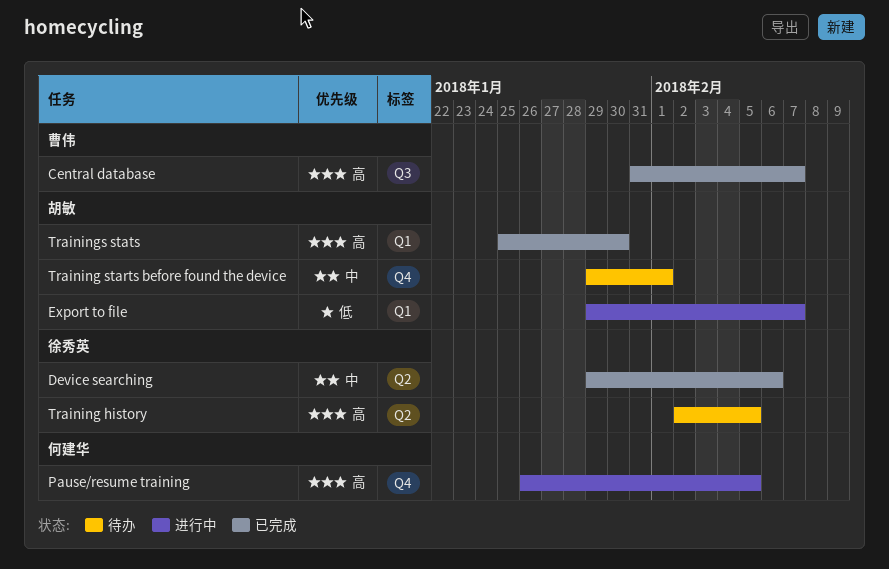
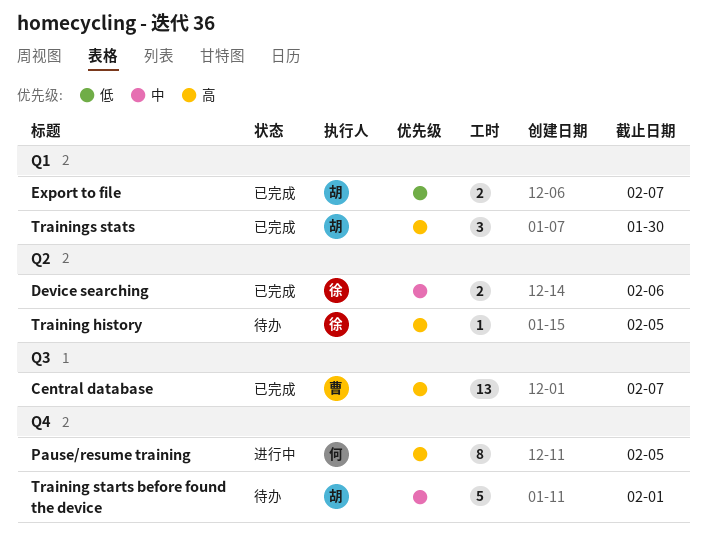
Export to file, status: 进行中 -> 已完成

